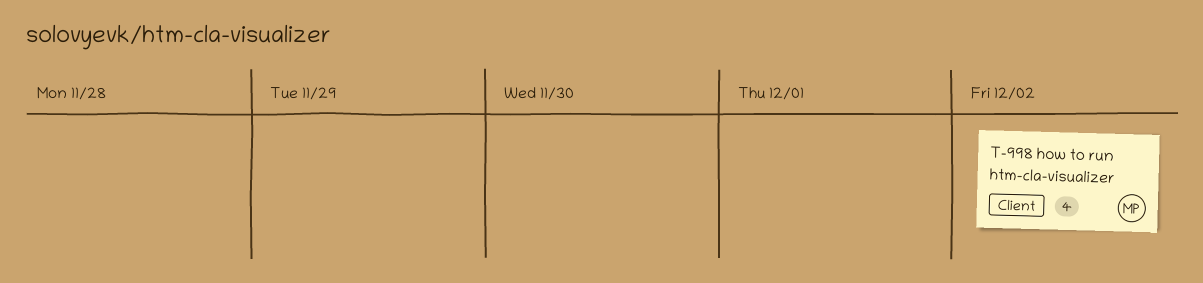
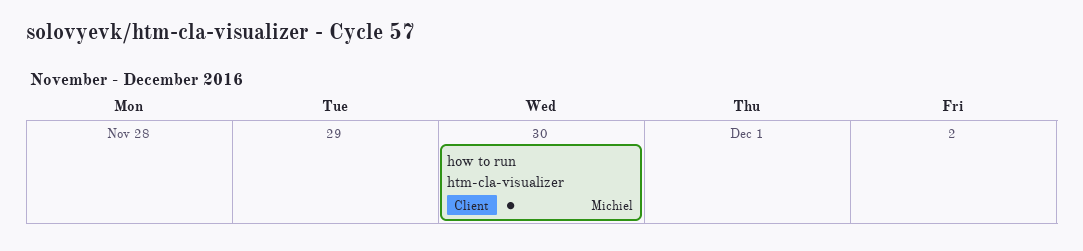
how to run htm-cla-visualizer, estimate: 4 -> 1
how to run htm-cla-visualizer, due: Dec 2 -> Nov 30

